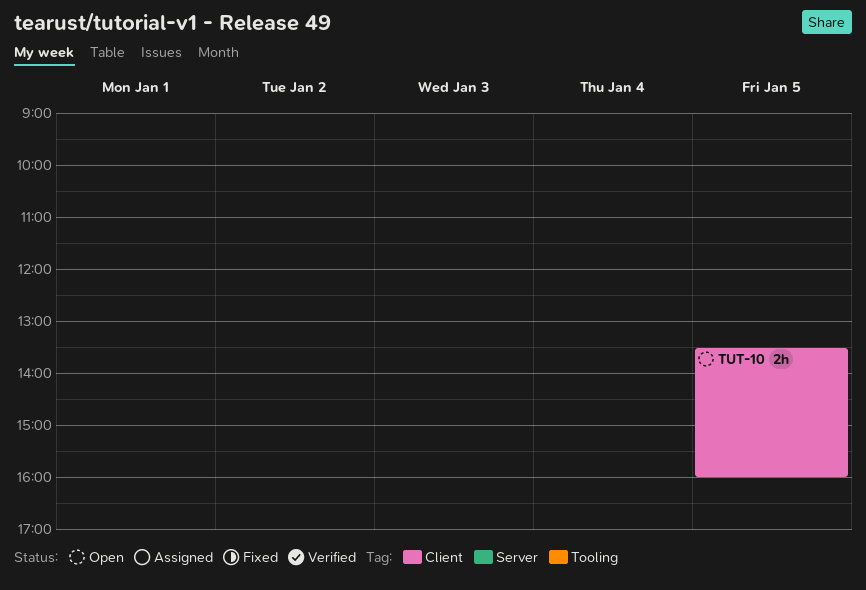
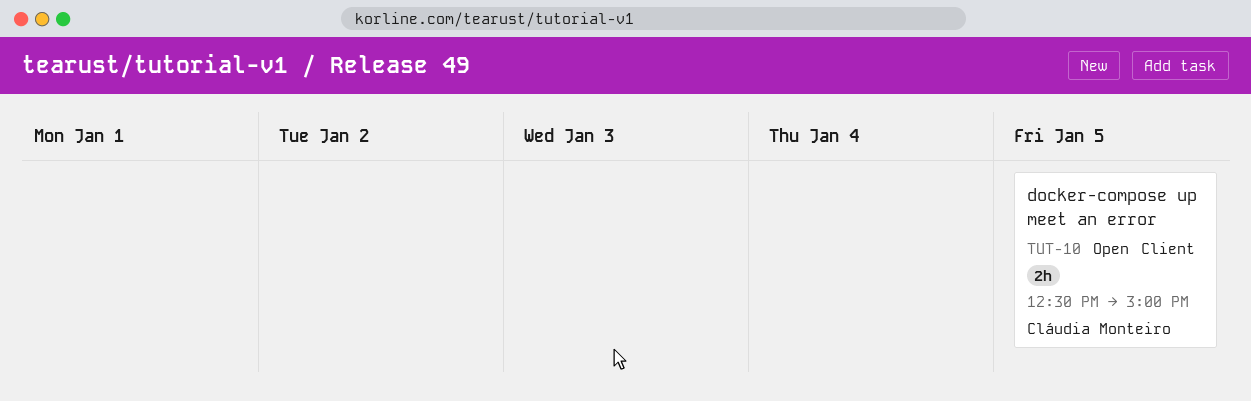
TUT-10, begins: 13:30 -> 12:30
TUT-10, ends: 16:00 -> 15:00

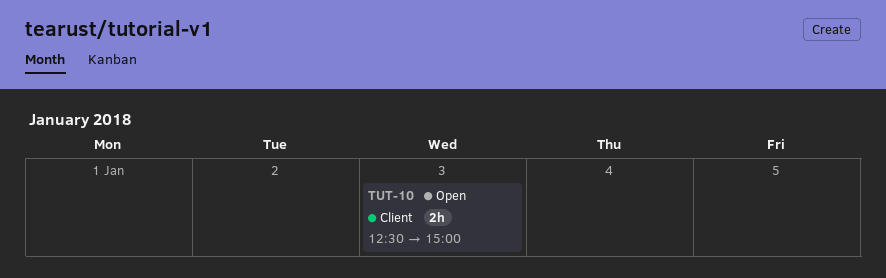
TUT-10, day: Jan 5 -> Jan 3

